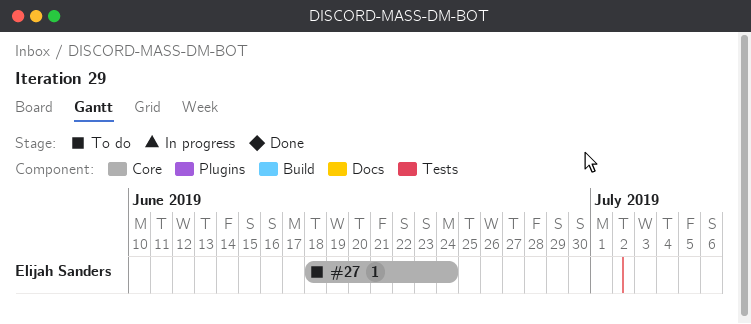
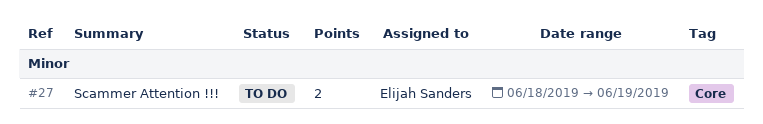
#27, estimate: 1 -> 2
#27, due: Jun 24 -> Jun 19

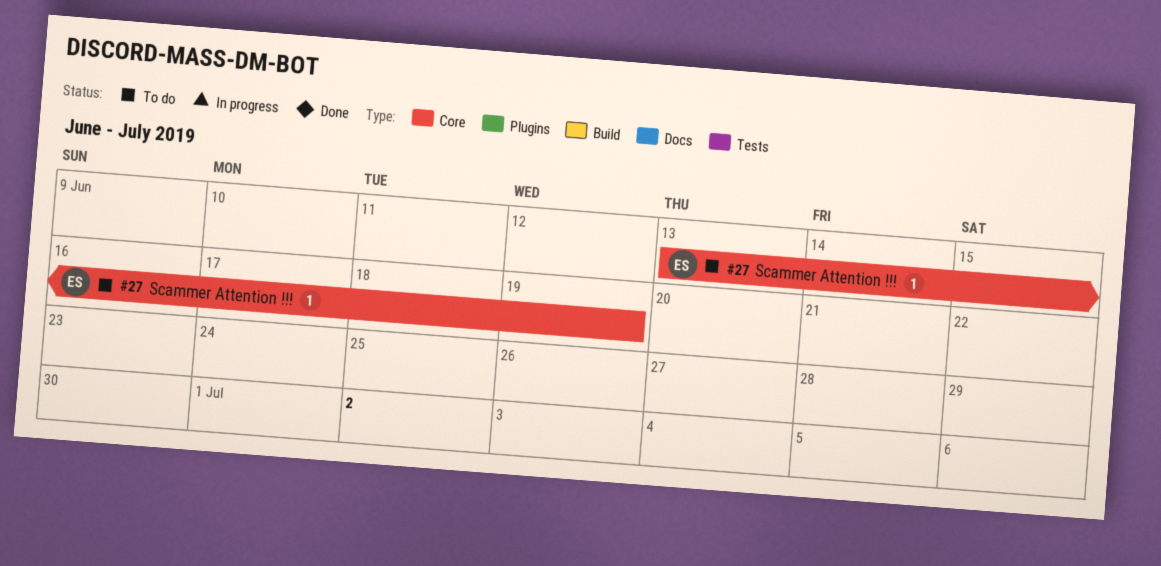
#27, estimate: 2 -> 1
#27, start: Jun 18 -> Jun 13

